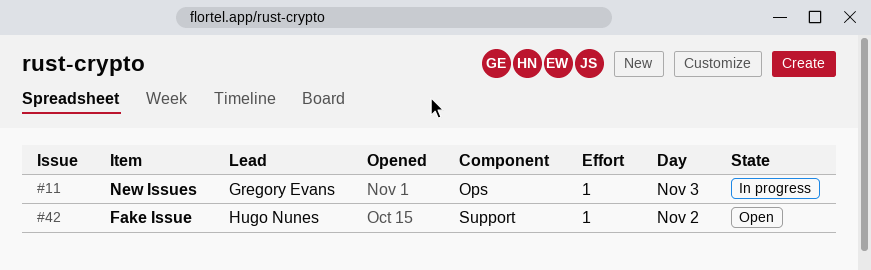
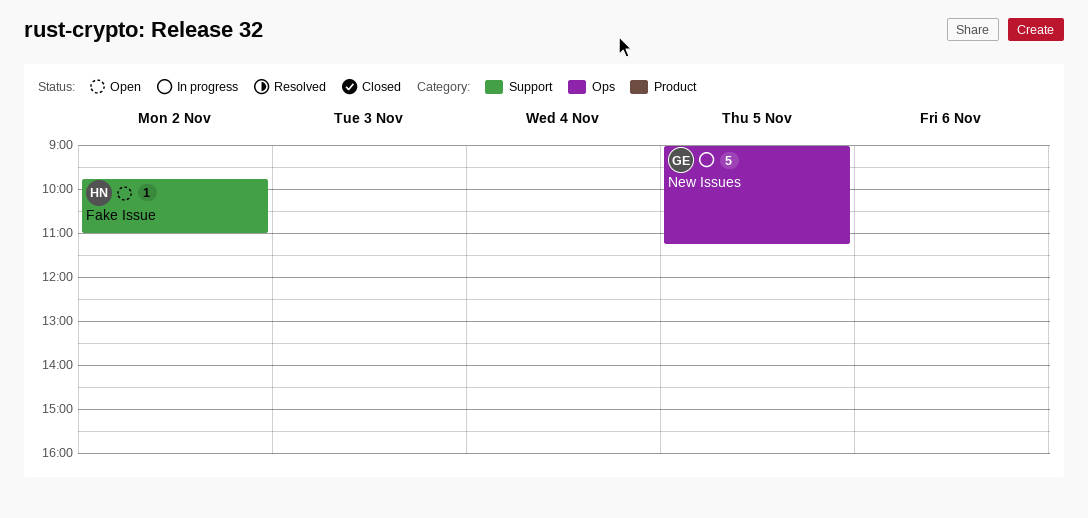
New Issues, estimate: 1 -> 5
New Issues, day: Nov 3 -> Nov 5

